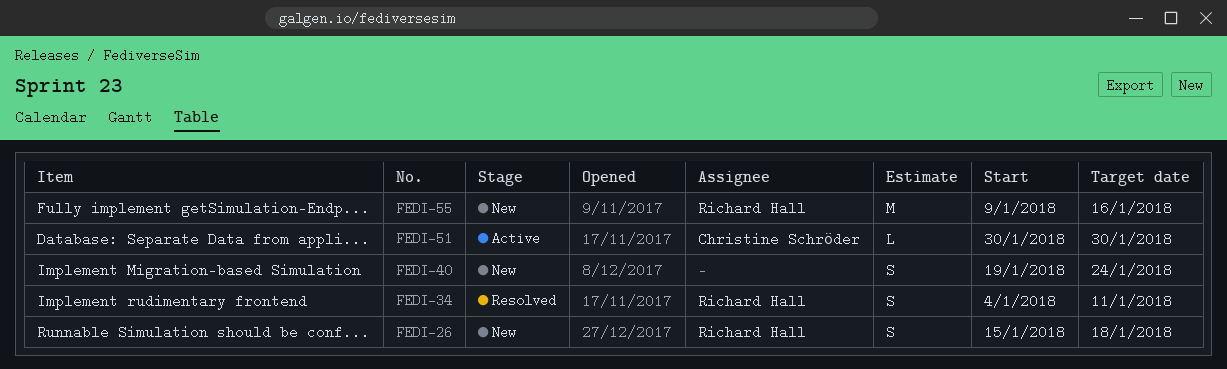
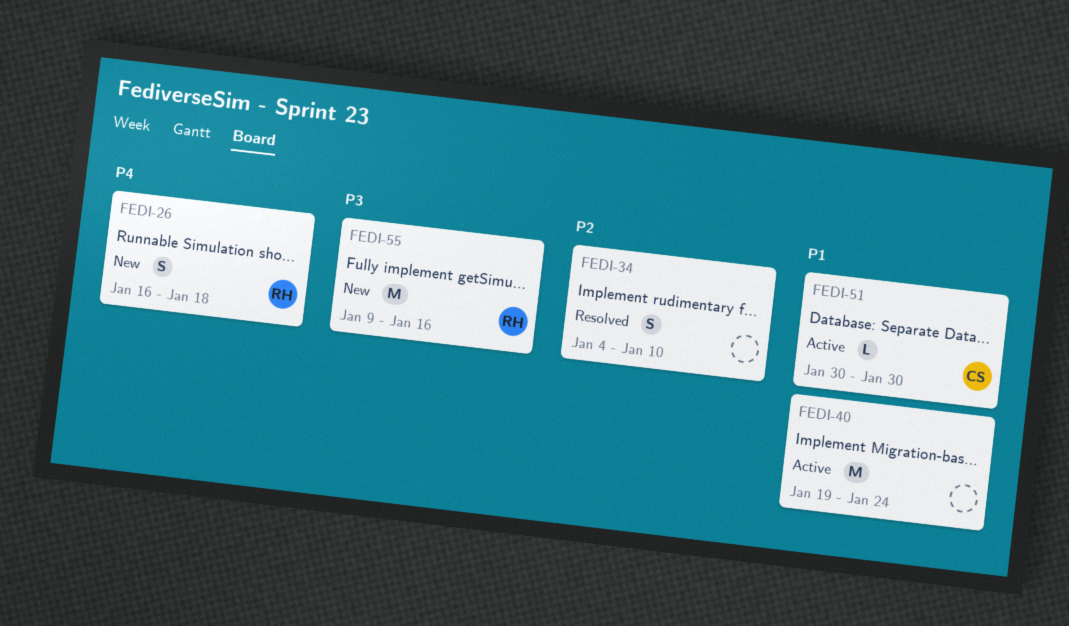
FEDI-26, start: Jan 15 -> Jan 16
FEDI-34, owner: Richard Hall -> none
FEDI-34, due: Jan 11 -> Jan 10
FEDI-40, status: New -> Active
FEDI-40, estimate: S -> M

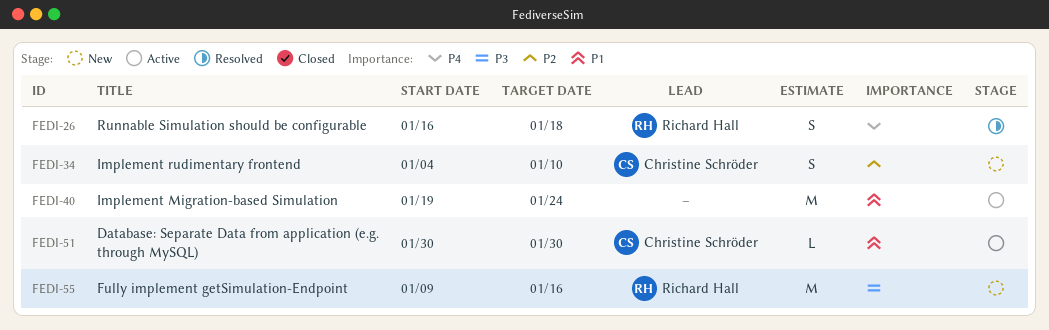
FEDI-26, status: New -> Resolved
FEDI-34, status: Resolved -> New
FEDI-34, owner: none -> Christine Schröder

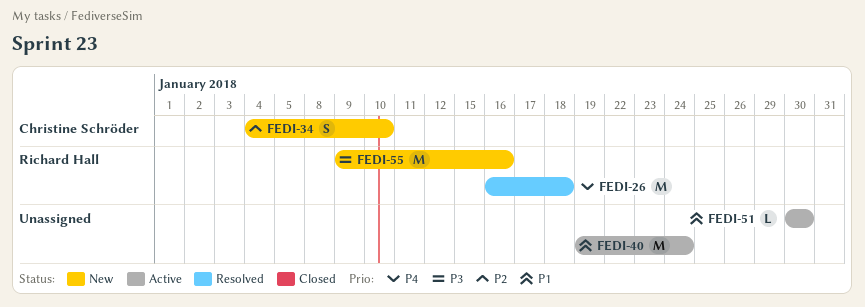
FEDI-26, estimate: S -> M
FEDI-51, owner: Christine Schröder -> none

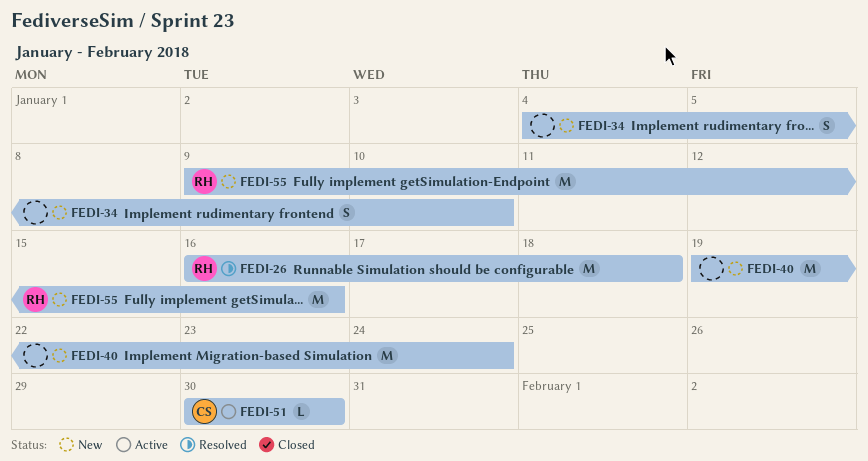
FEDI-34, owner: Christine Schröder -> none
FEDI-40, status: Active -> New
FEDI-51, owner: none -> Christine Schröder

